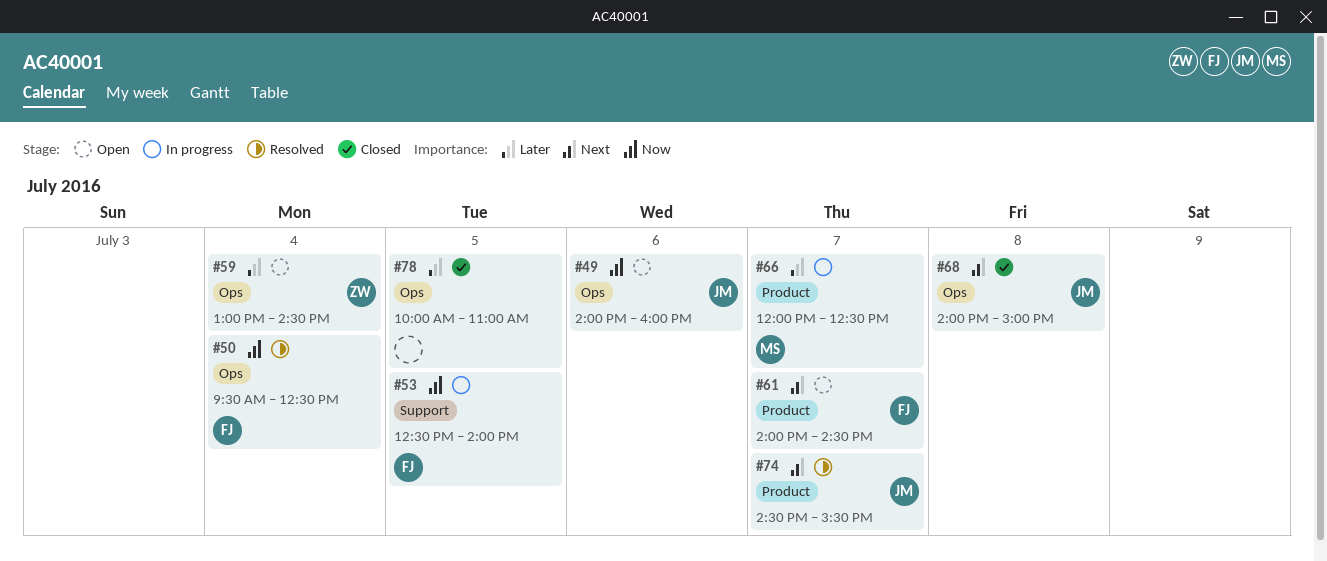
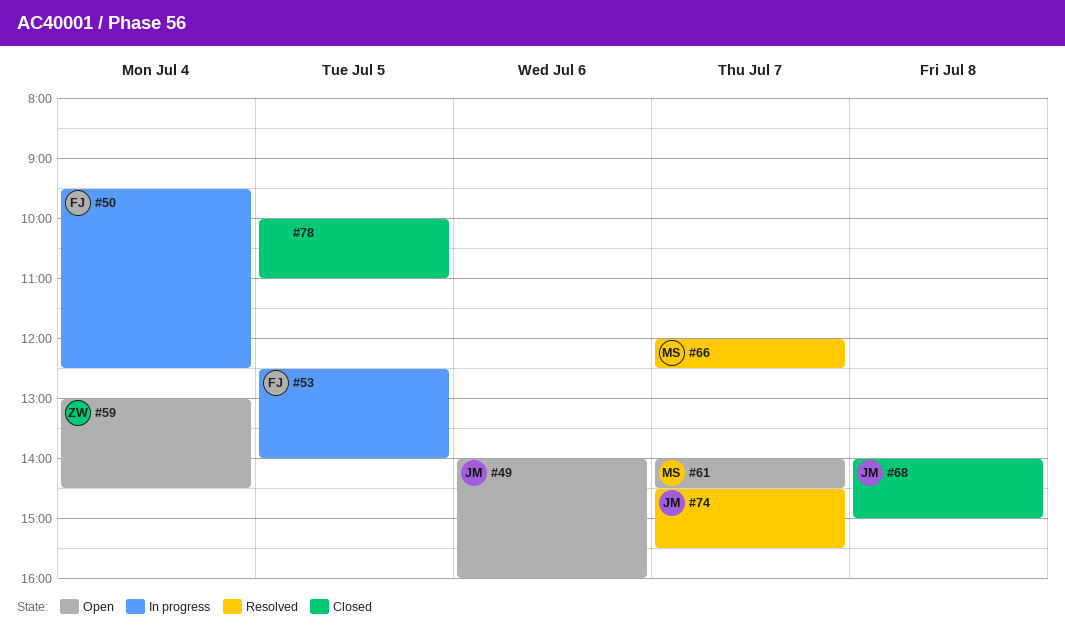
#50, status: Resolved -> In progress
#61, owner: FJ -> MS
#66, status: In progress -> Resolved

